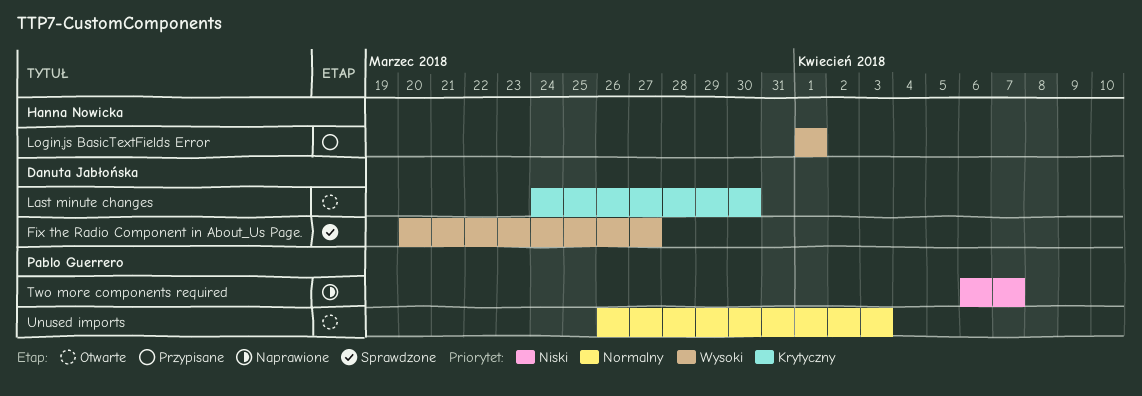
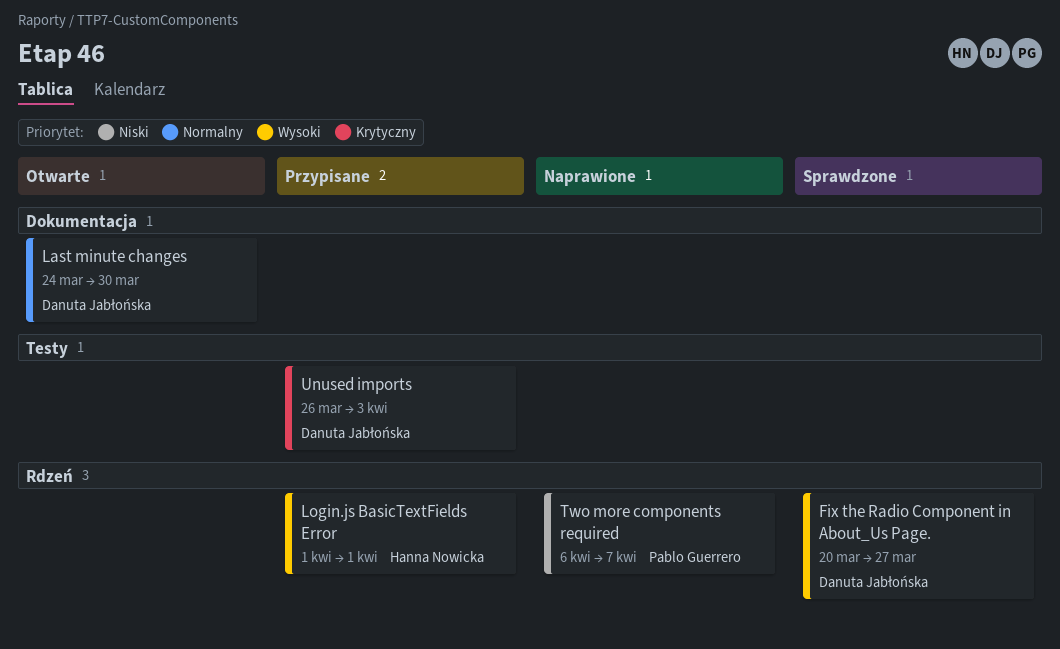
Last minute changes, priority: Krytyczny -> Normalny
Unused imports, status: Otwarte -> Przypisane
Unused imports, owner: Pablo Guerrero -> Danuta Jabłońska
Unused imports, priority: Normalny -> Krytyczny

